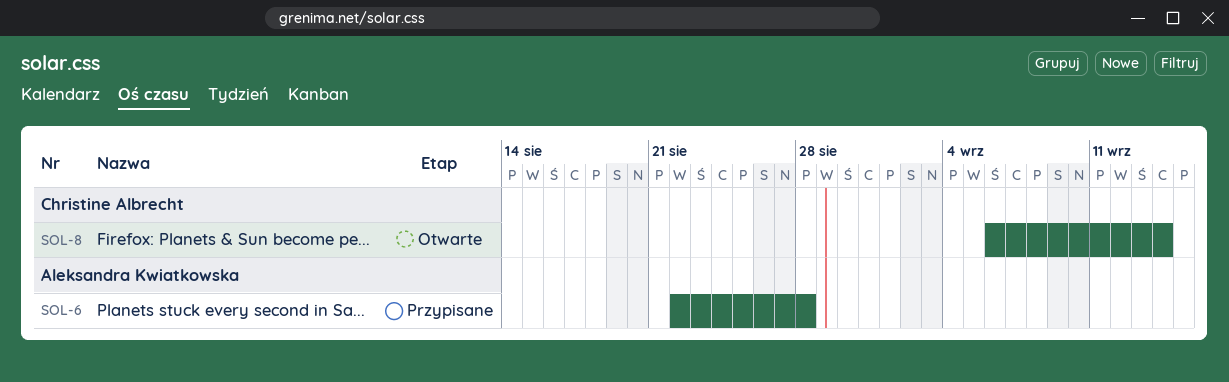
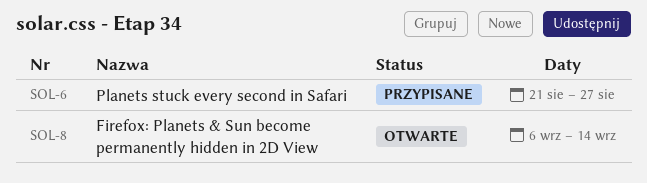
SOL-6, start: Aug 22 -> Aug 21
SOL-6, due: Aug 28 -> Aug 27

